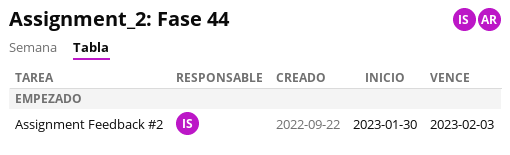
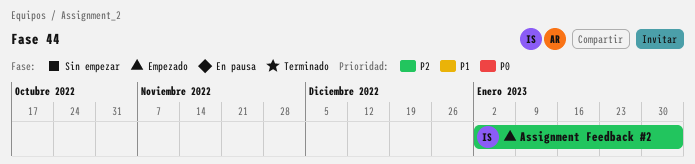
Assignment Feedback #2, start: Jan 30 -> Jan 2

